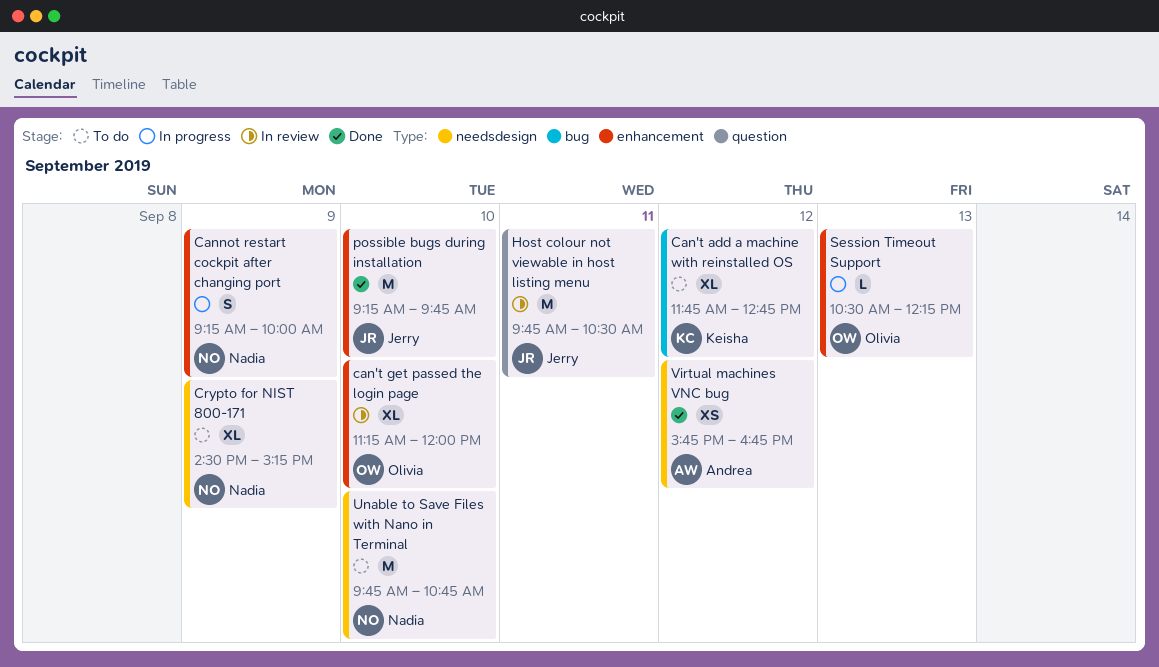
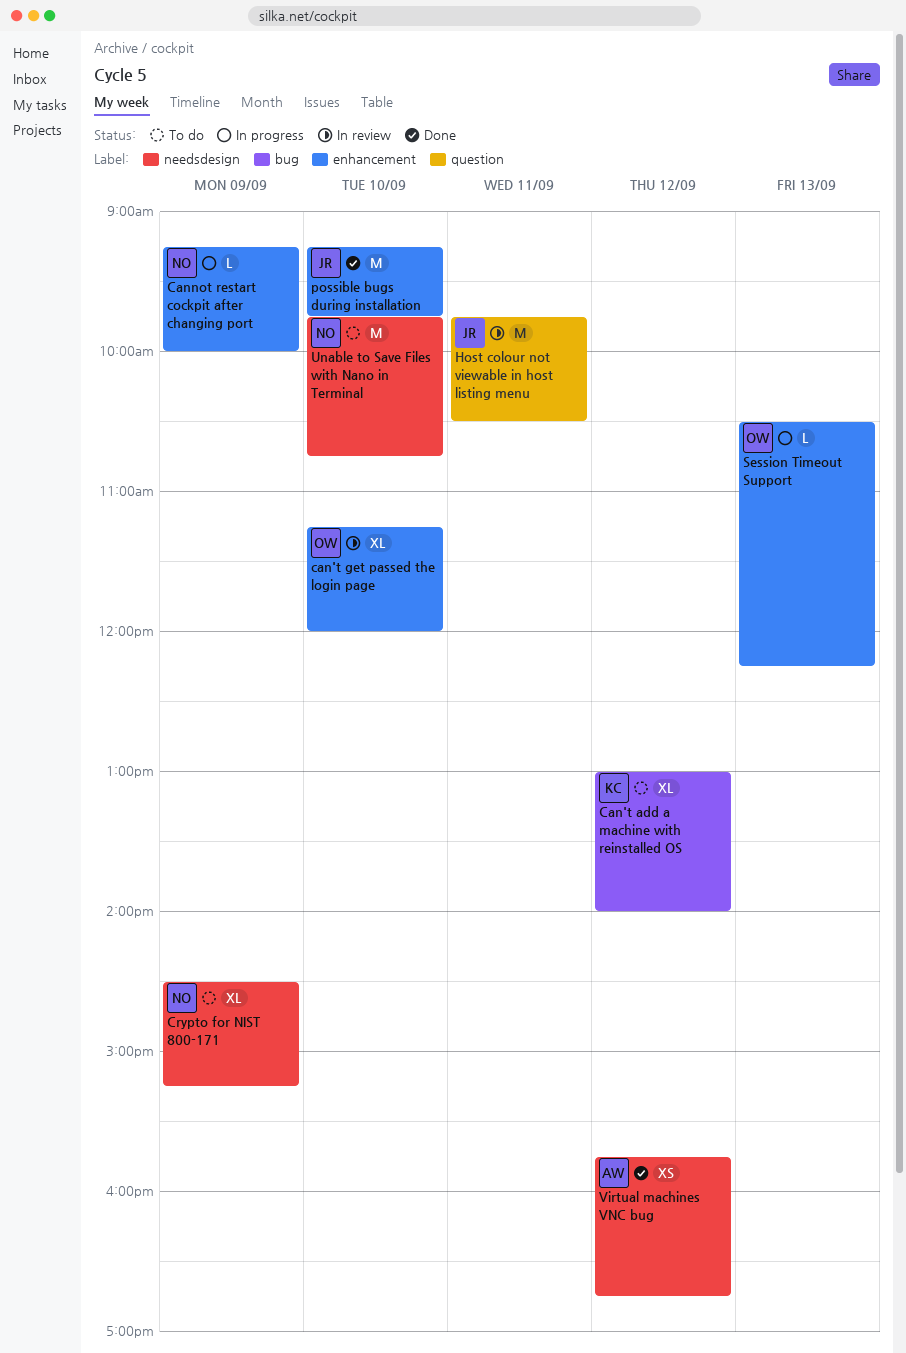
Can't add a machine with reinstalled OS, begins: 11:45 -> 13:00
Can't add a machine with reinstalled OS, ends: 12:45 -> 14:00
Cannot restart cockpit after changing port, estimate: S -> L

